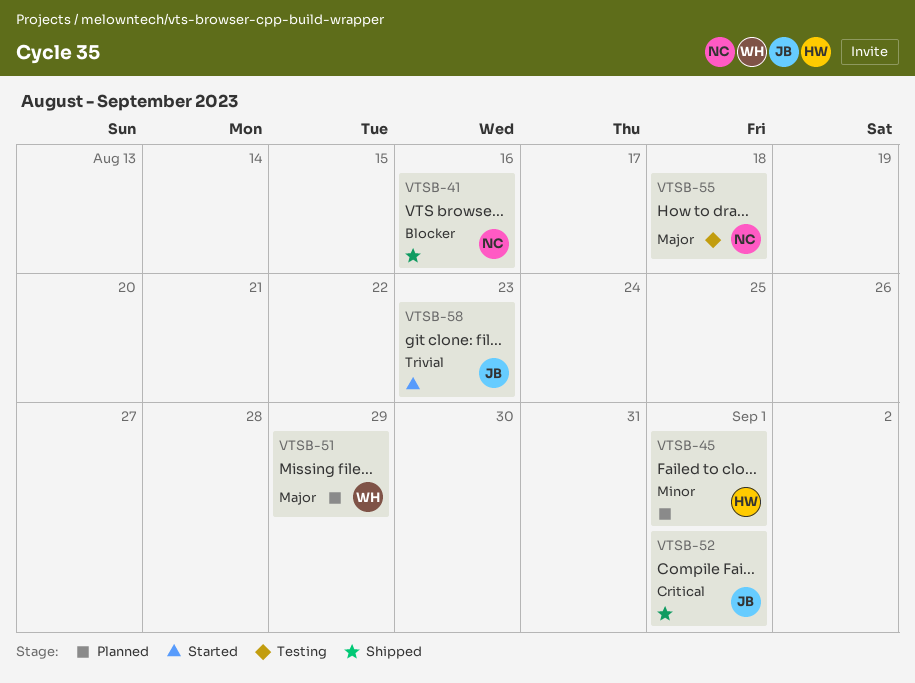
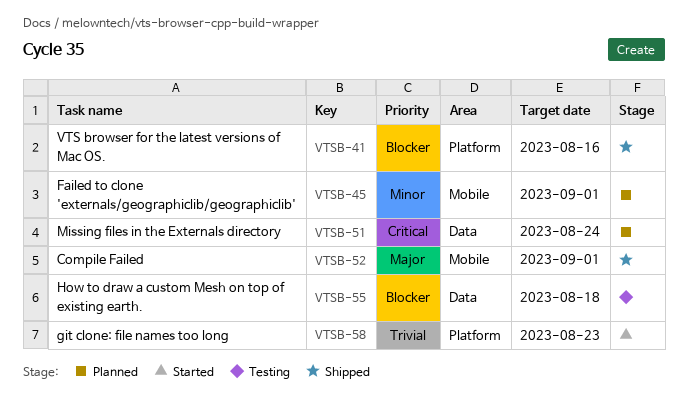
VTSB-51, priority: Major -> Critical
VTSB-51, due: Aug 29 -> Aug 24
VTSB-52, priority: Critical -> Major
VTSB-55, priority: Major -> Blocker

